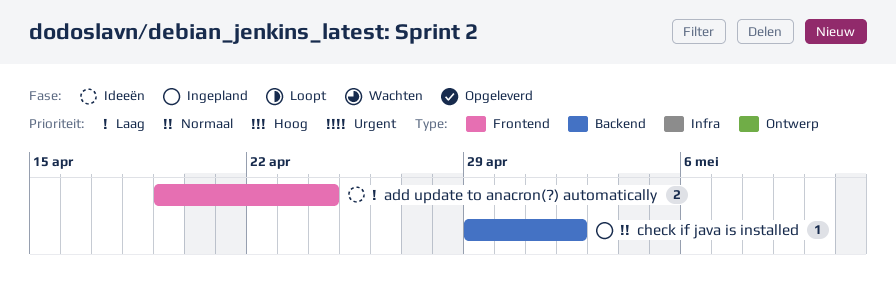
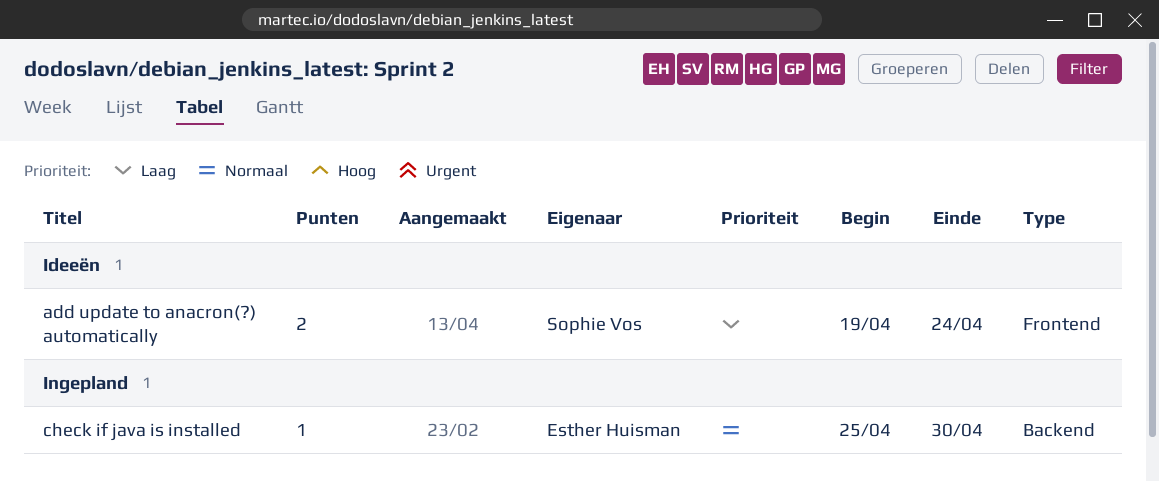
check if java is installed, start: Apr 29 -> Apr 25
check if java is installed, due: May 2 -> Apr 30

